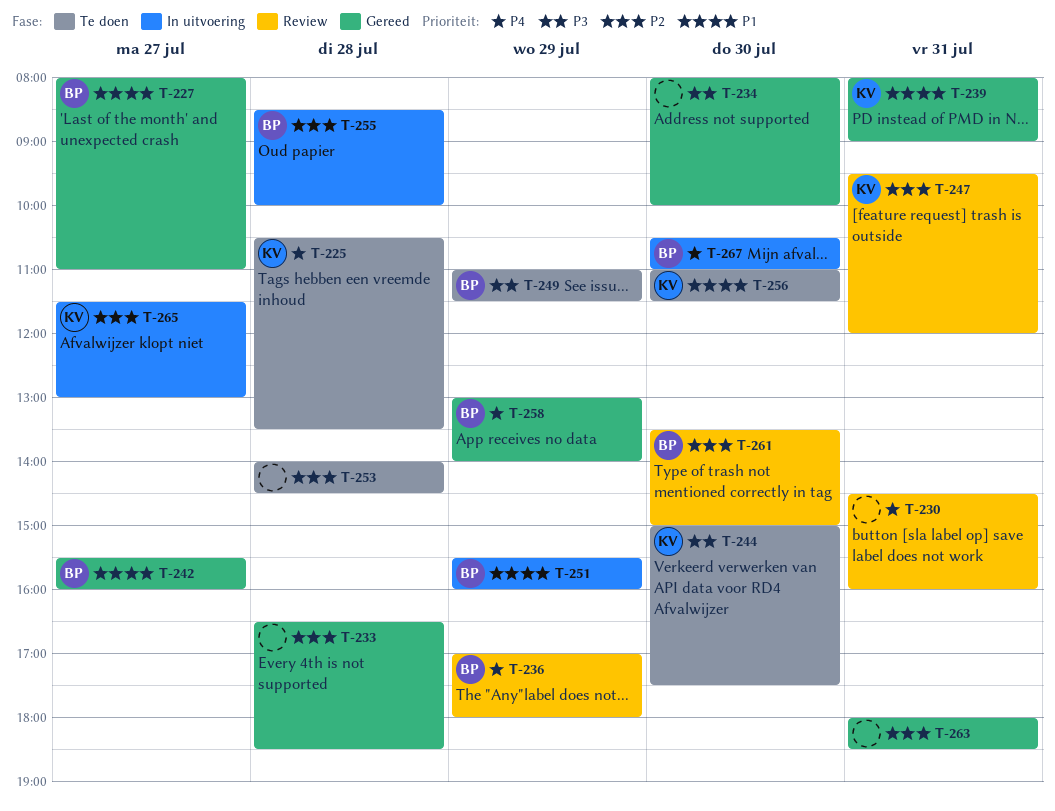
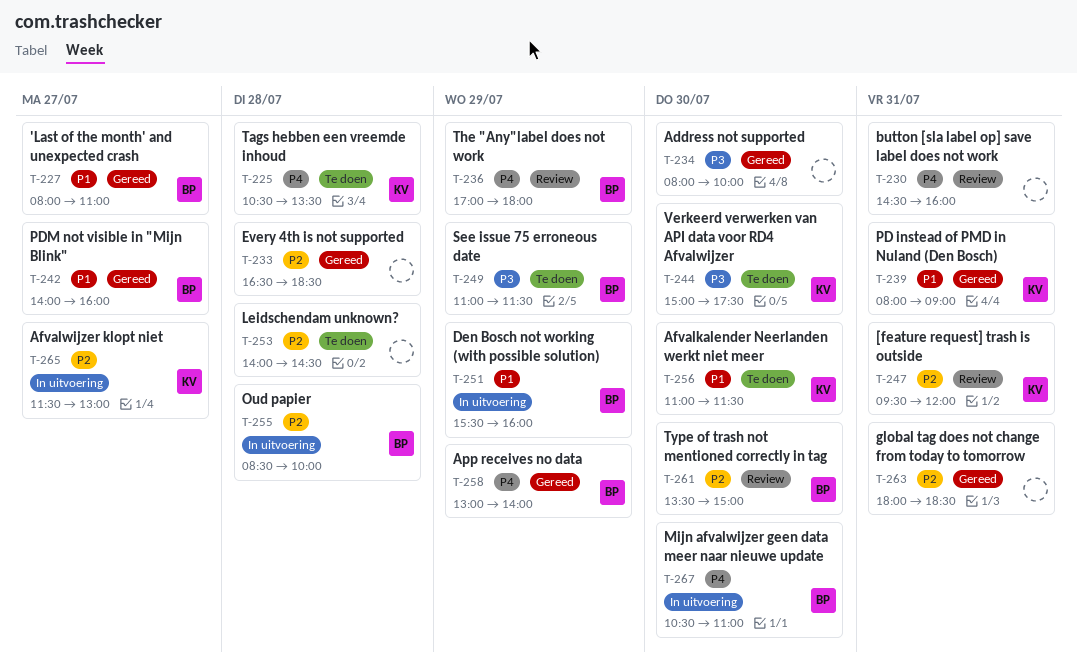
T-242, begins: 15:30 -> 14:00

